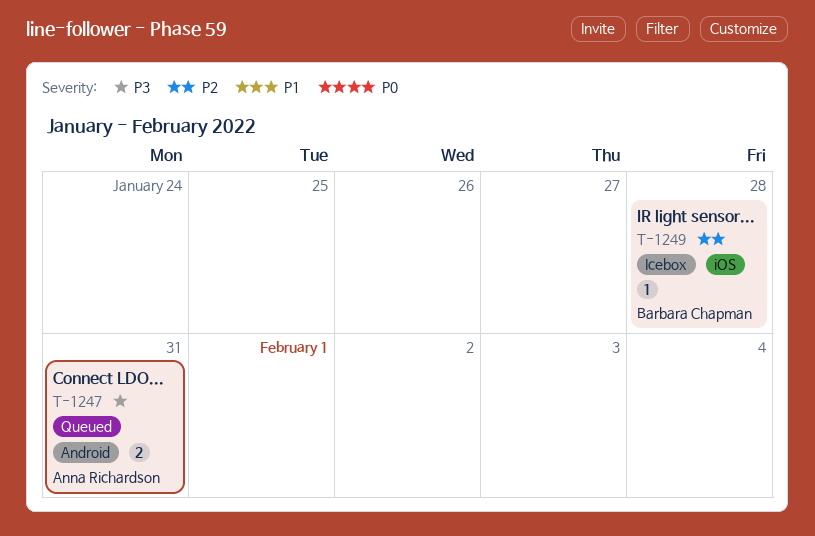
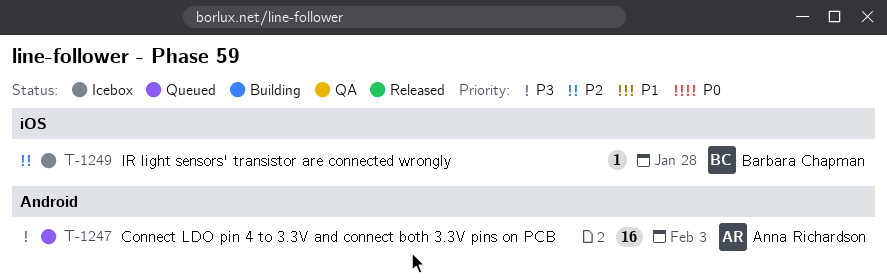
T-1247, estimate: 2 -> 16
T-1247, due: Jan 31 -> Feb 3

